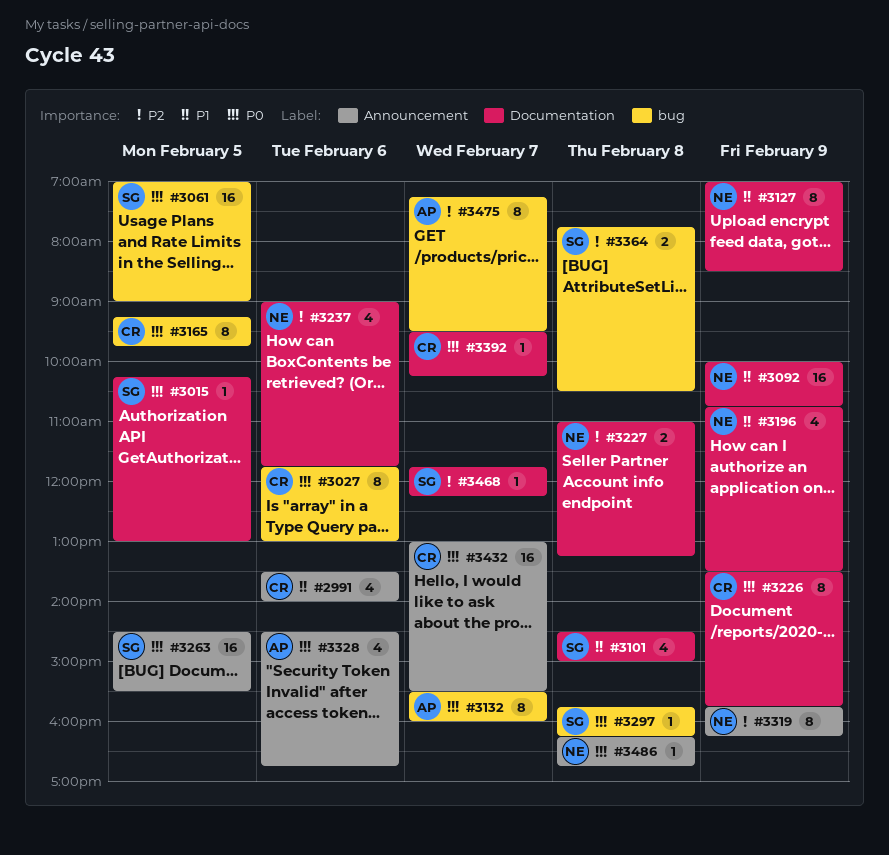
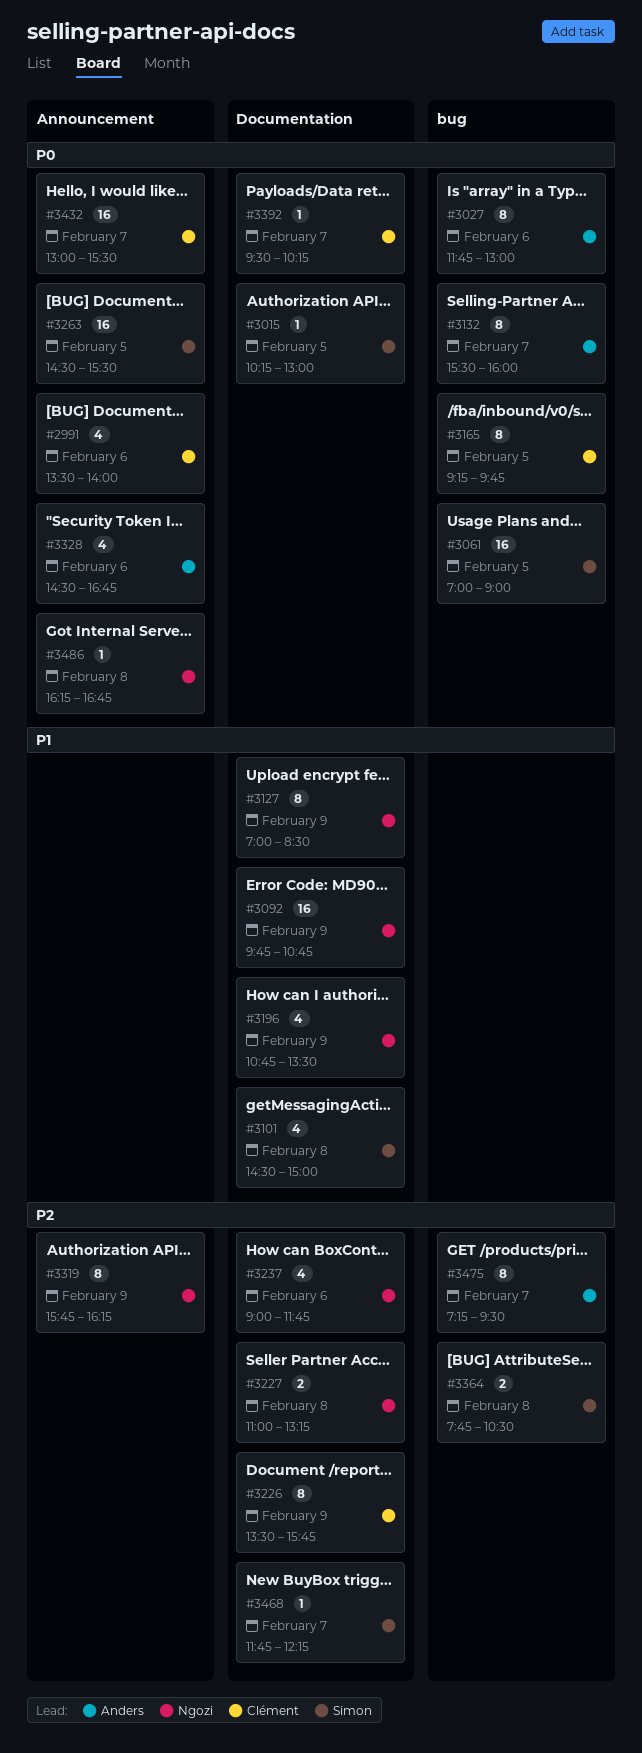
#2991, priority: P1 -> P0
#3027, owner: Clément -> Anders
#3092, begins: 10:00 -> 09:45
#3226, priority: P0 -> P2
#3297: present -> none

